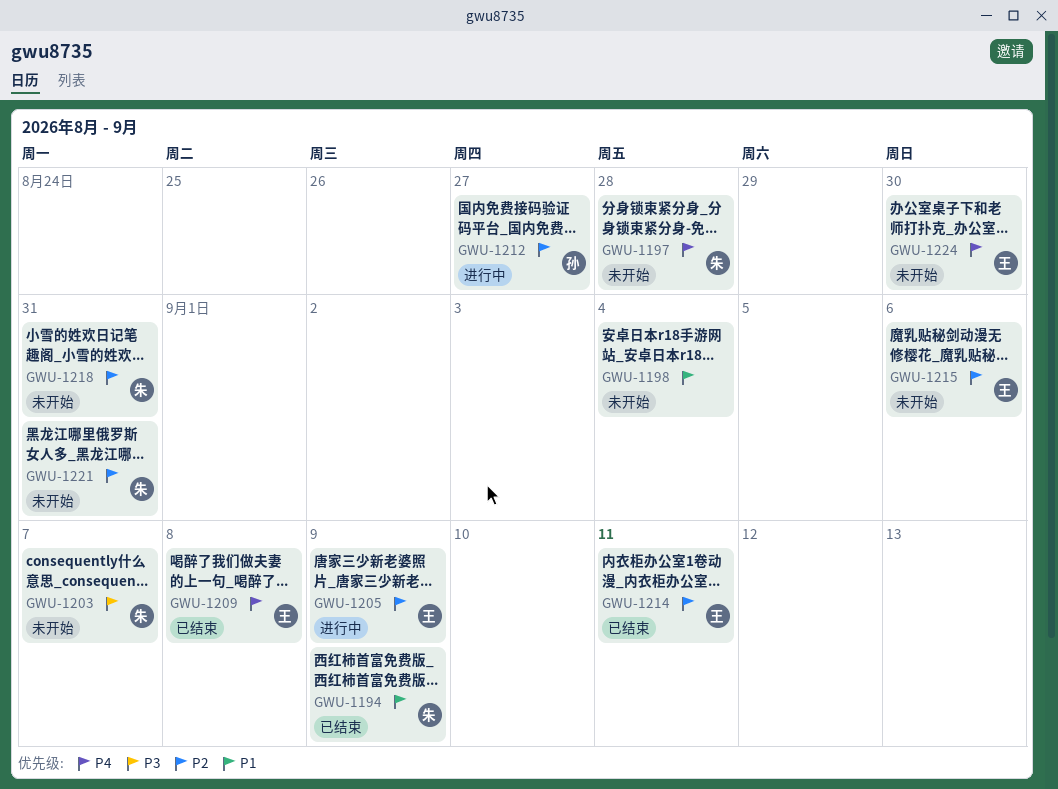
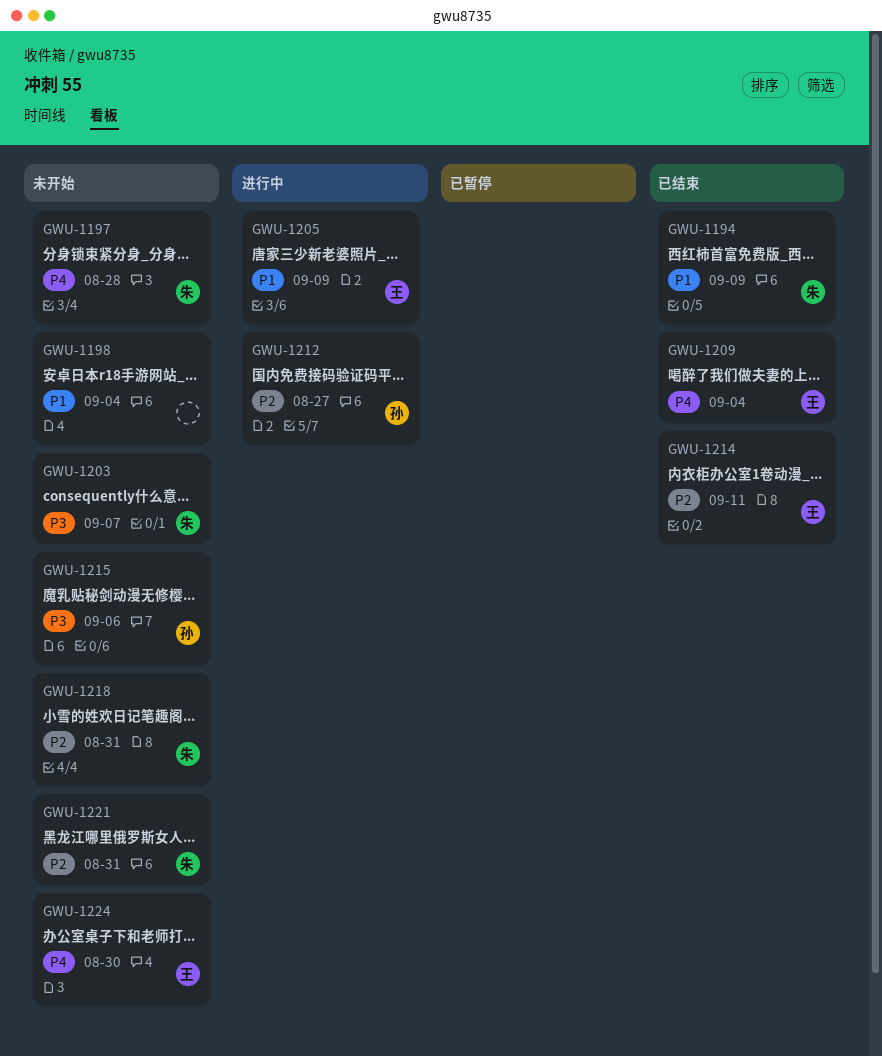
GWU-1205, priority: P2 -> P1
GWU-1209, due: Sep 8 -> Sep 4
GWU-1215, owner: 王 -> 孙
GWU-1215, priority: P2 -> P3

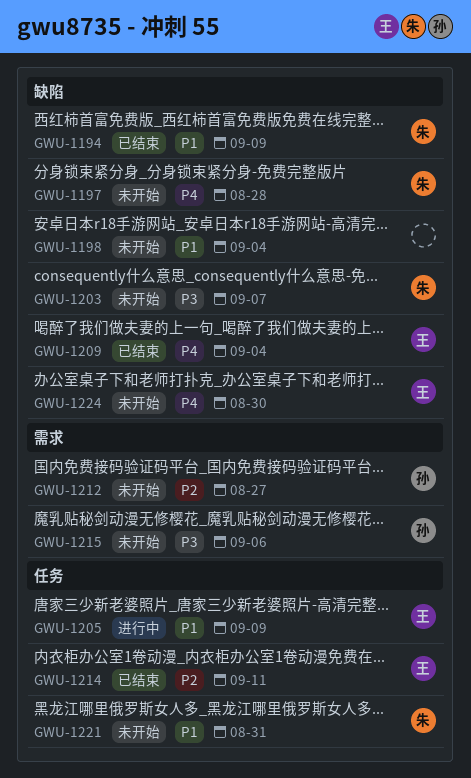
GWU-1212, status: 进行中 -> 未开始
GWU-1218: present -> none
GWU-1221, priority: P2 -> P1

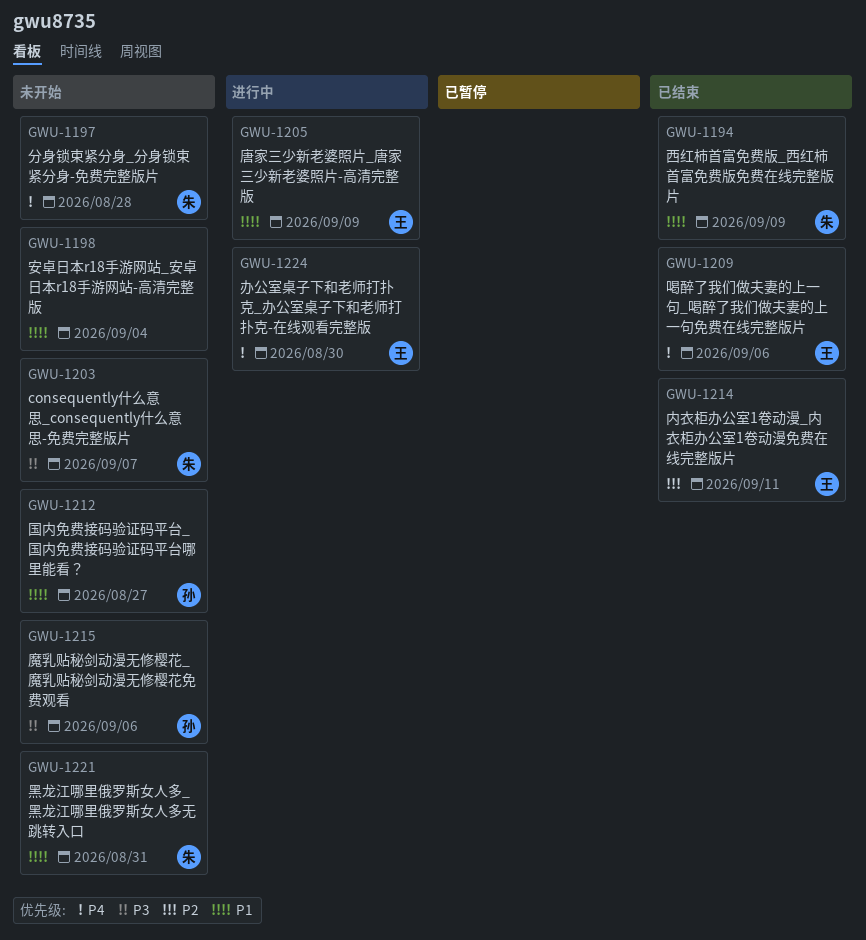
GWU-1209, due: Sep 4 -> Sep 6
GWU-1212, priority: P2 -> P1
GWU-1224, status: 未开始 -> 进行中

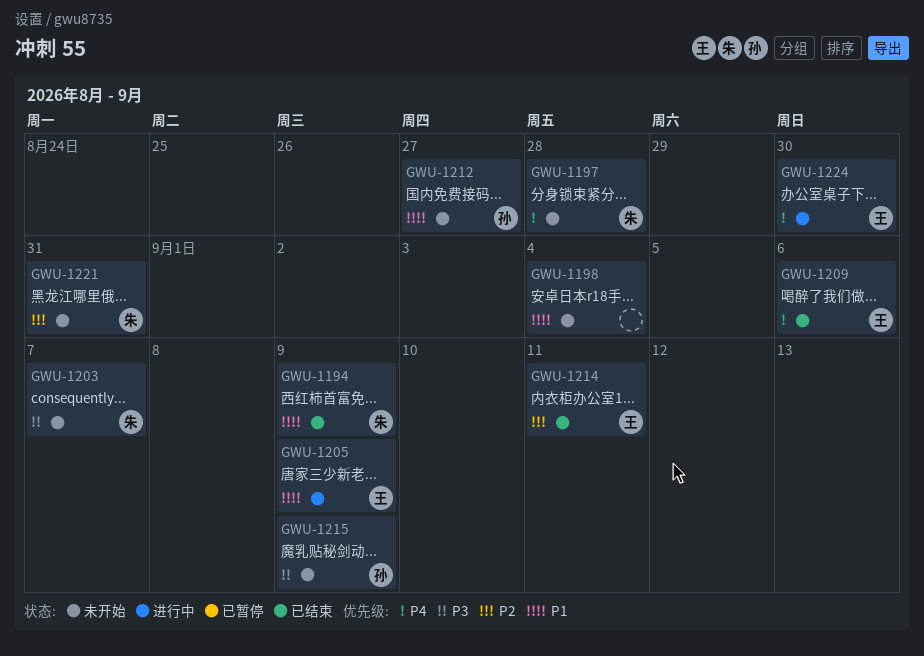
GWU-1215, due: Sep 6 -> Sep 9
GWU-1221, priority: P1 -> P2

